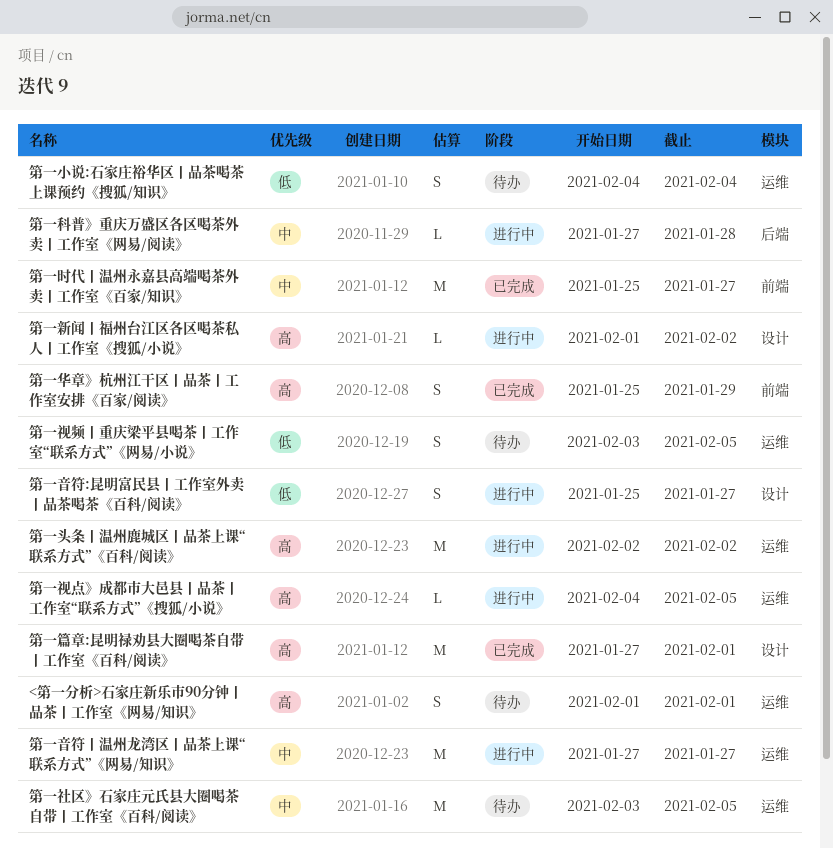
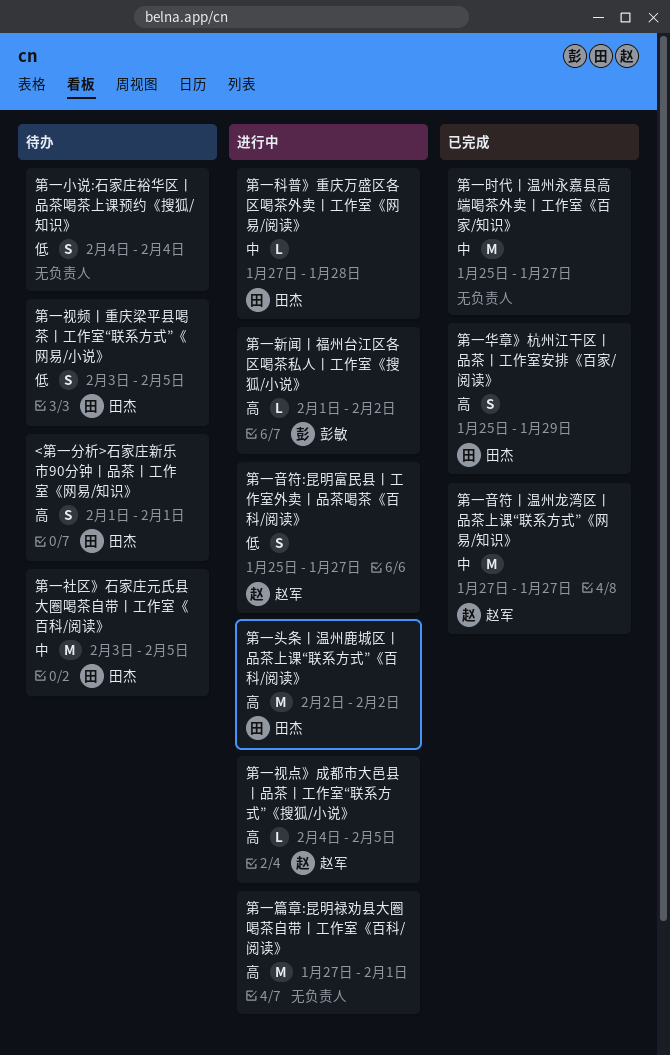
第一篇章:昆明禄劝县大圈喝茶自带丨工作室《百科/阅读》, status: 已完成 -> 进行中
第一音符丨温州龙湾区丨品茶上课“联系方式”《网易/知识》, status: 进行中 -> 已完成

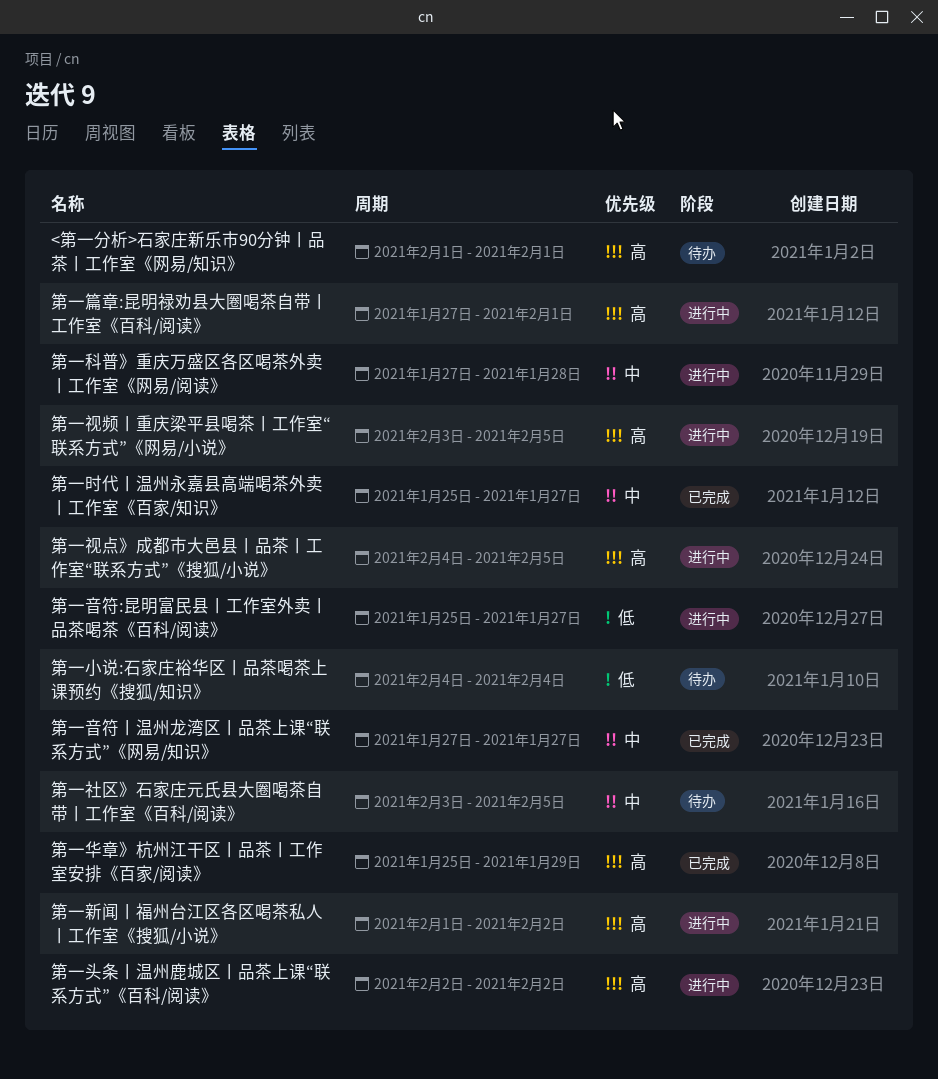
第一视频丨重庆梁平县喝茶丨工作室“联系方式”《网易/小说》, status: 待办 -> 进行中
第一视频丨重庆梁平县喝茶丨工作室“联系方式”《网易/小说》, priority: 低 -> 高

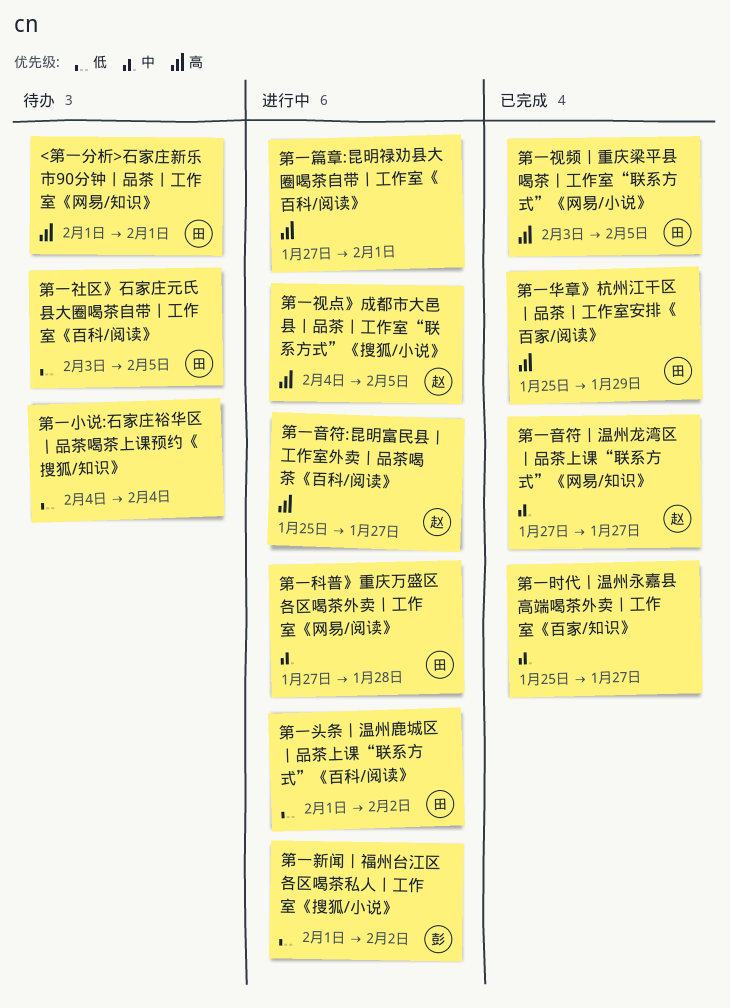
第一头条丨温州鹿城区丨品茶上课“联系方式”《百科/阅读》, priority: 高 -> 低
第一头条丨温州鹿城区丨品茶上课“联系方式”《百科/阅读》, start: Feb 2 -> Feb 1
第一新闻丨福州台江区各区喝茶私人丨工作室《搜狐/小说》, priority: 高 -> 低
第一社区》石家庄元氏县大圈喝茶自带丨工作室《百科/阅读》, priority: 中 -> 低
第一视频丨重庆梁平县喝茶丨工作室“联系方式”《网易/小说》, status: 进行中 -> 已完成
第一音符:昆明富民县丨工作室外卖丨品茶喝茶《百科/阅读》, priority: 低 -> 高

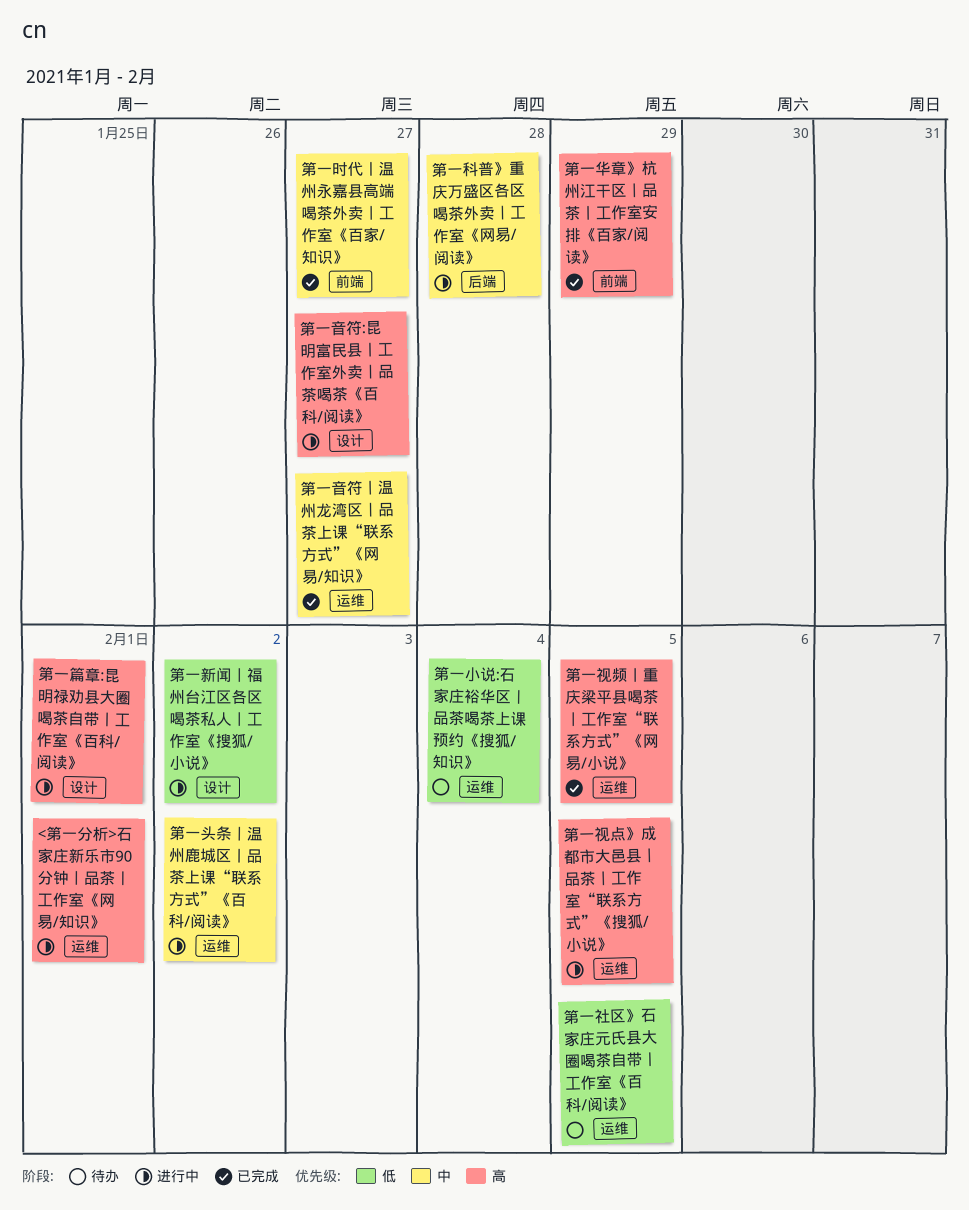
<第一分析>石家庄新乐市90分钟丨品茶丨工作室《网易/知识》, status: 待办 -> 进行中
第一头条丨温州鹿城区丨品茶上课“联系方式”《百科/阅读》, priority: 低 -> 中

